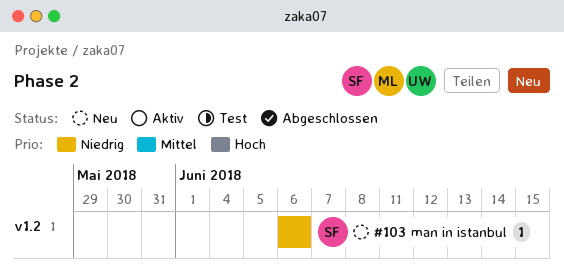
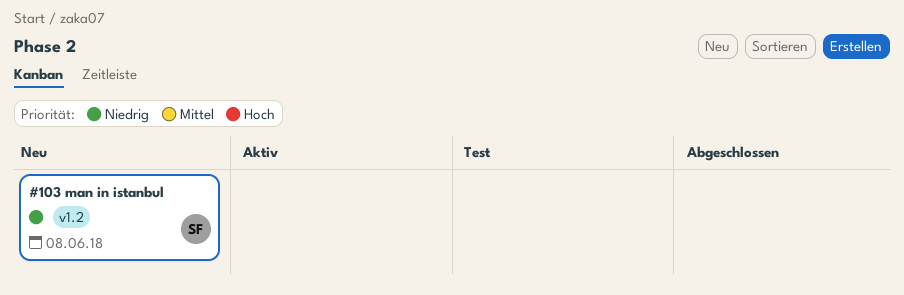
#103, due: Jun 6 -> Jun 8

